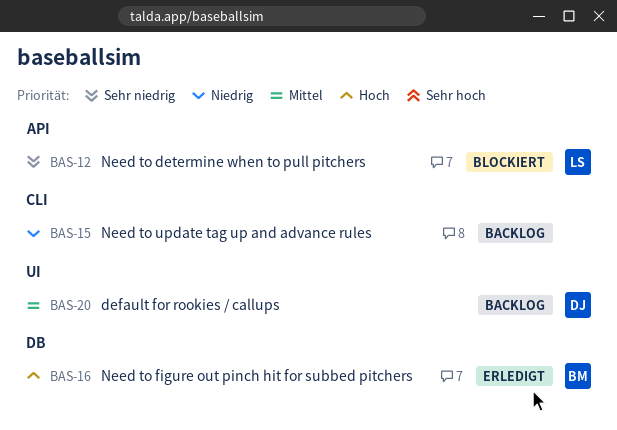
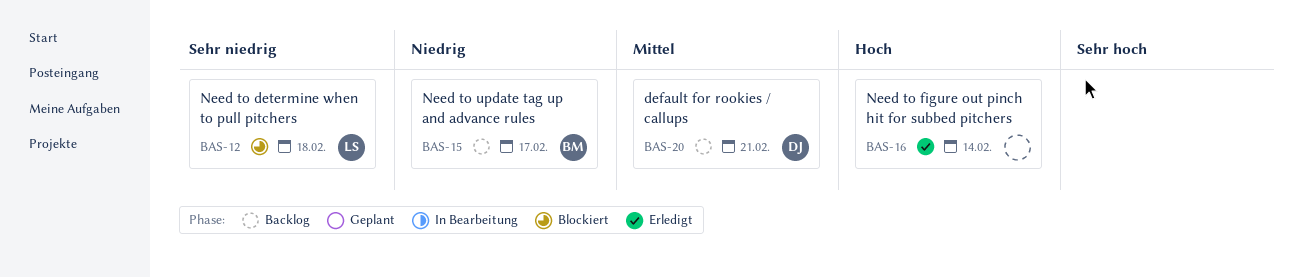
BAS-15, owner: none -> BM
BAS-16, owner: BM -> none

